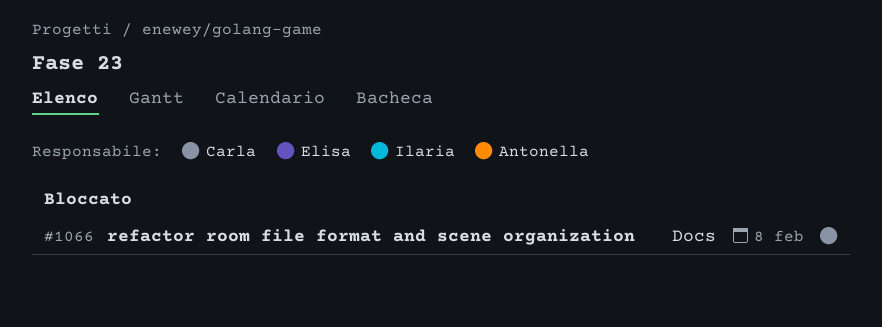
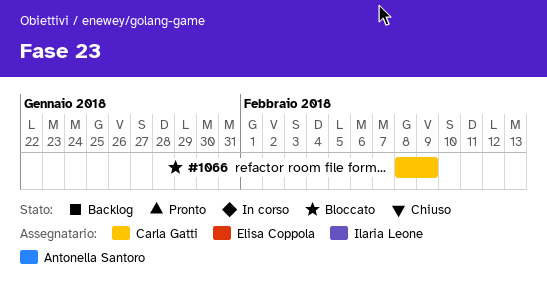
#1066, due: Feb 8 -> Feb 9

